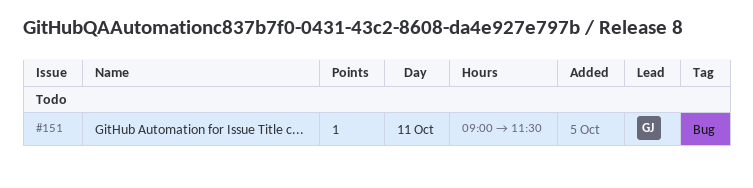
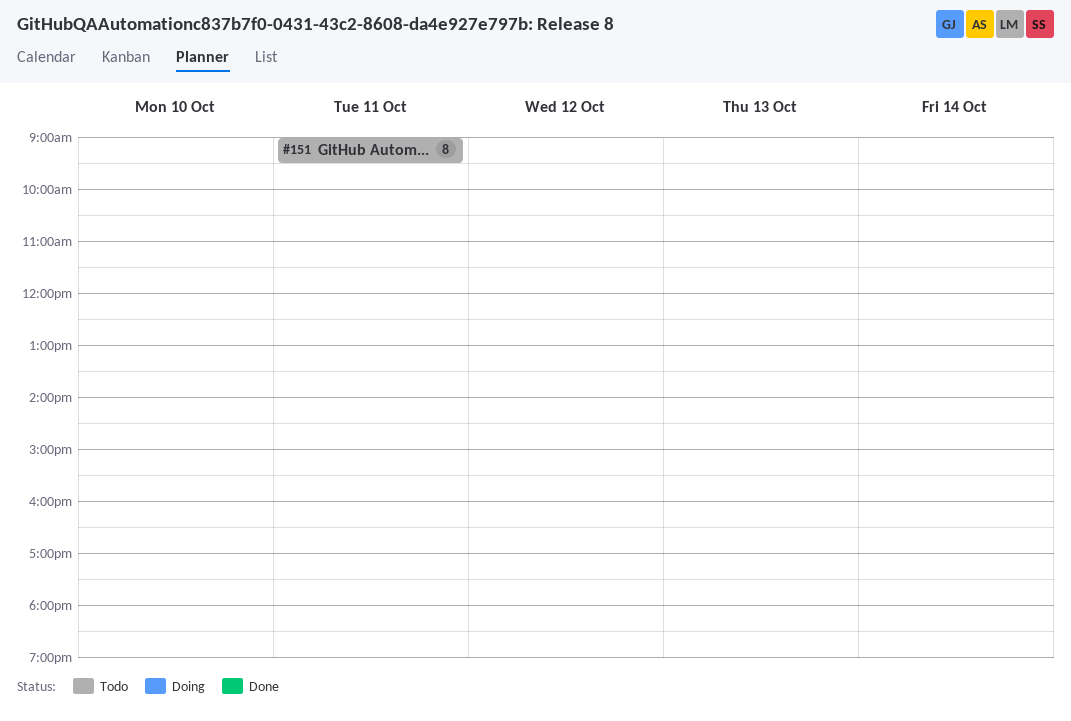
#151, estimate: 1 -> 8
#151, ends: 11:30 -> 09:30

